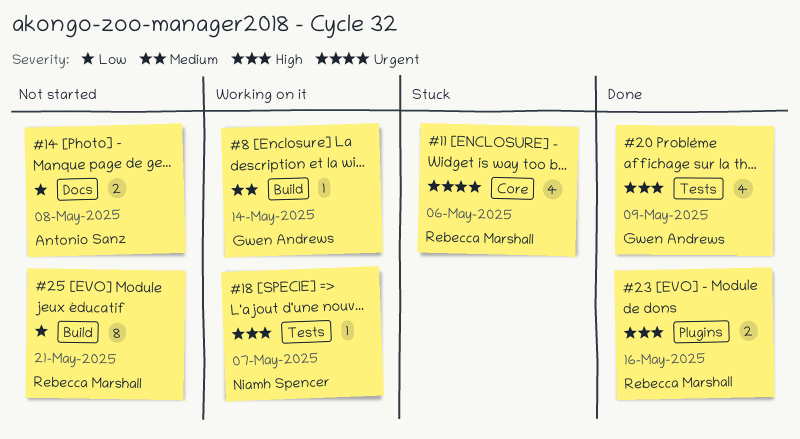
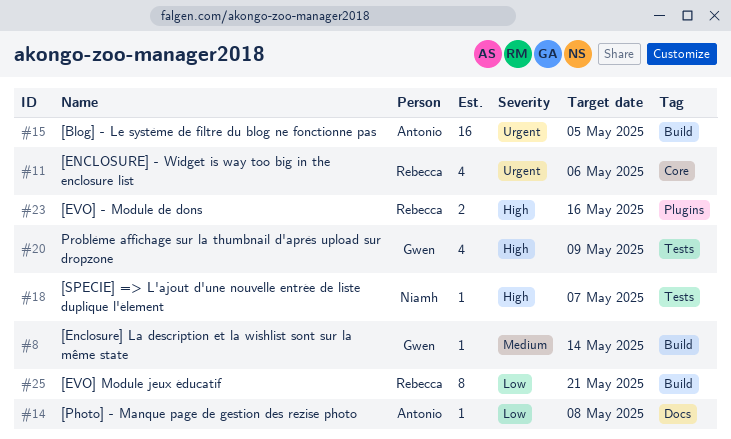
#14, estimate: 2 -> 1
#15: none -> present

